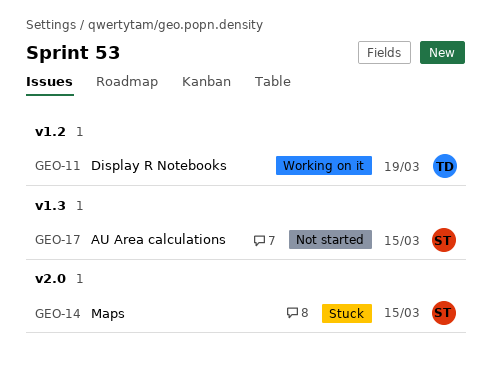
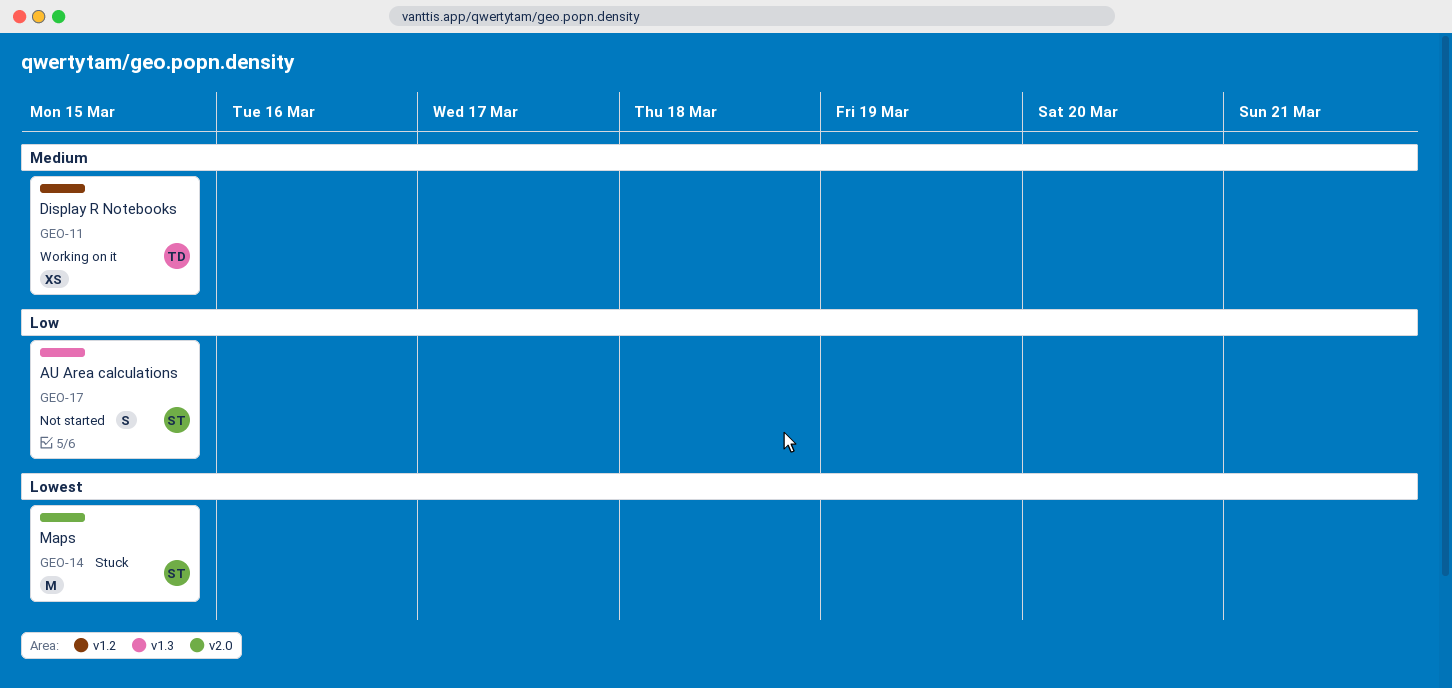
GEO-11, due: Mar 19 -> Mar 15

